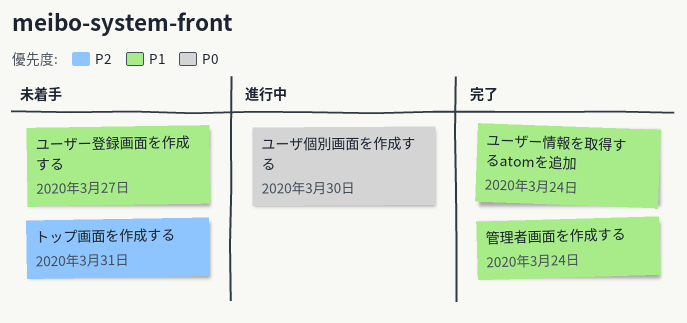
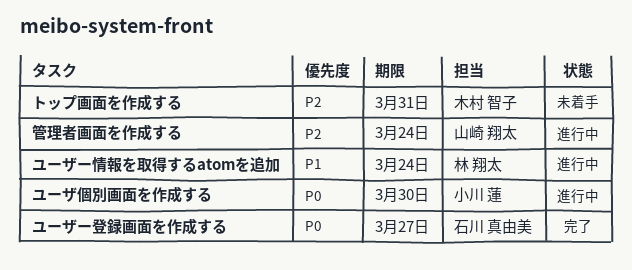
ユーザー情報を取得するatomを追加, status: 完了 -> 進行中
ユーザー登録画面を作成する, status: 未着手 -> 完了
ユーザー登録画面を作成する, priority: P1 -> P0
管理者画面を作成する, status: 完了 -> 進行中
管理者画面を作成する, priority: P1 -> P2

